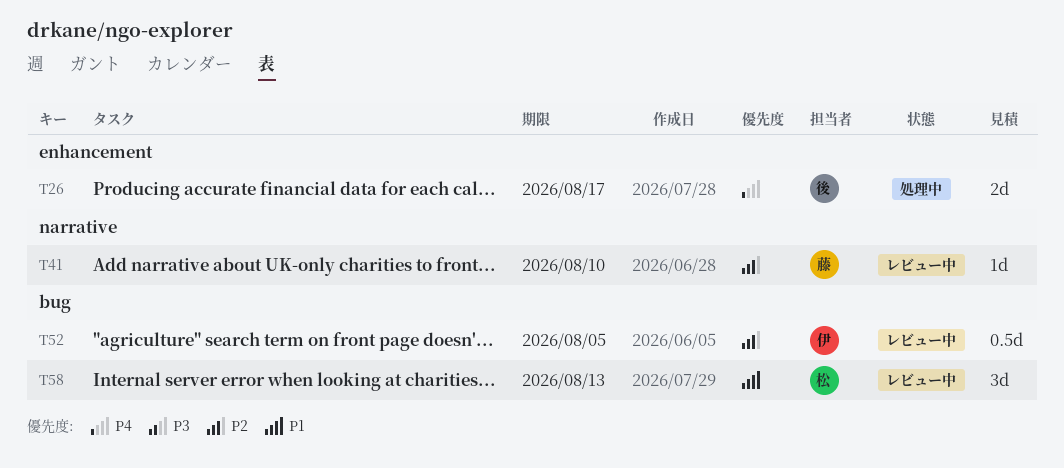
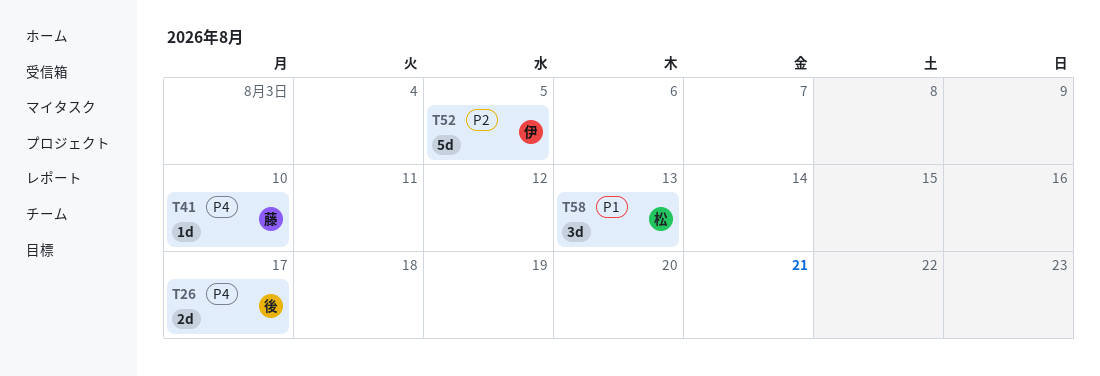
T41, priority: P2 -> P4
T52, estimate: 0.5d -> 5d

